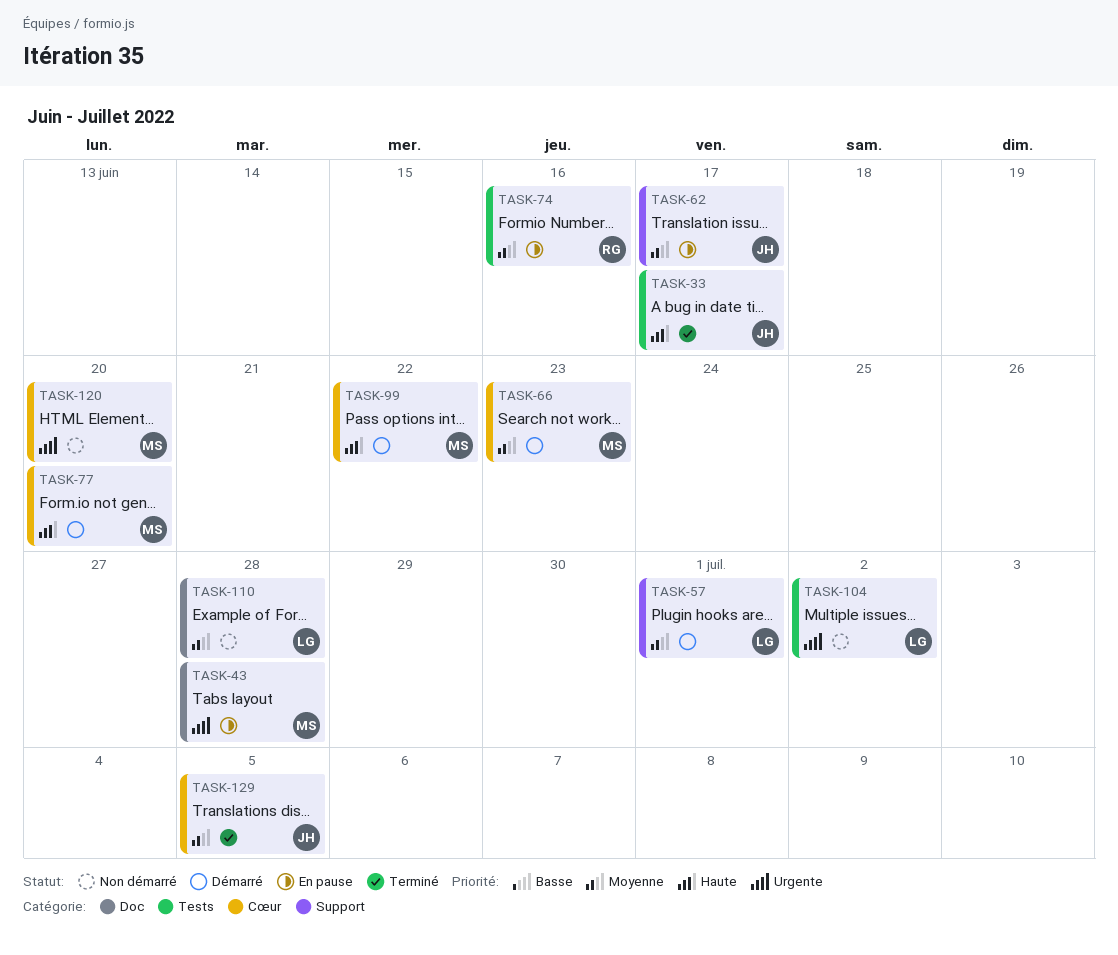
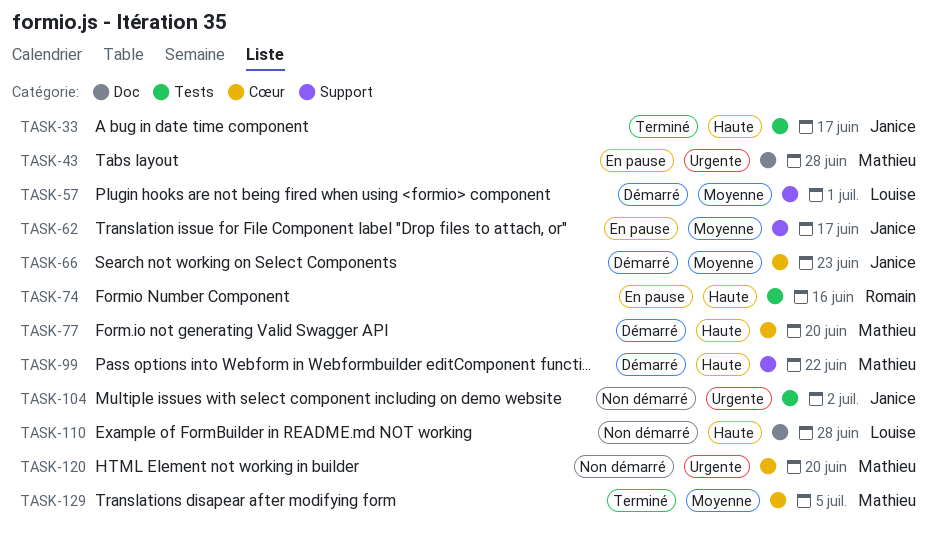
TASK-66, owner: Mathieu -> Janice
TASK-74, priority: Moyenne -> Haute
TASK-99, label: Cœur -> Support
TASK-104, owner: Louise -> Janice
TASK-110, priority: Moyenne -> Haute
TASK-129, owner: Janice -> Mathieu

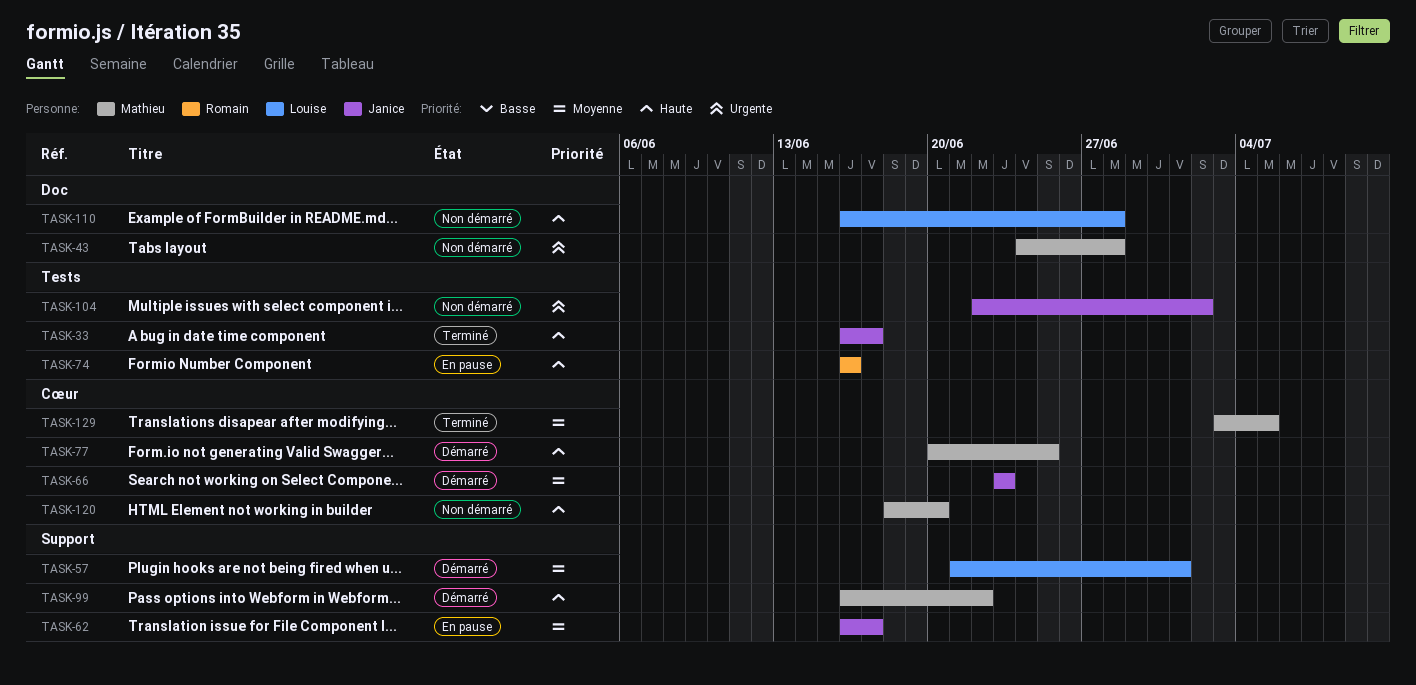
TASK-43, status: En pause -> Non démarré
TASK-77, due: Jun 20 -> Jun 25
TASK-120, priority: Urgente -> Haute

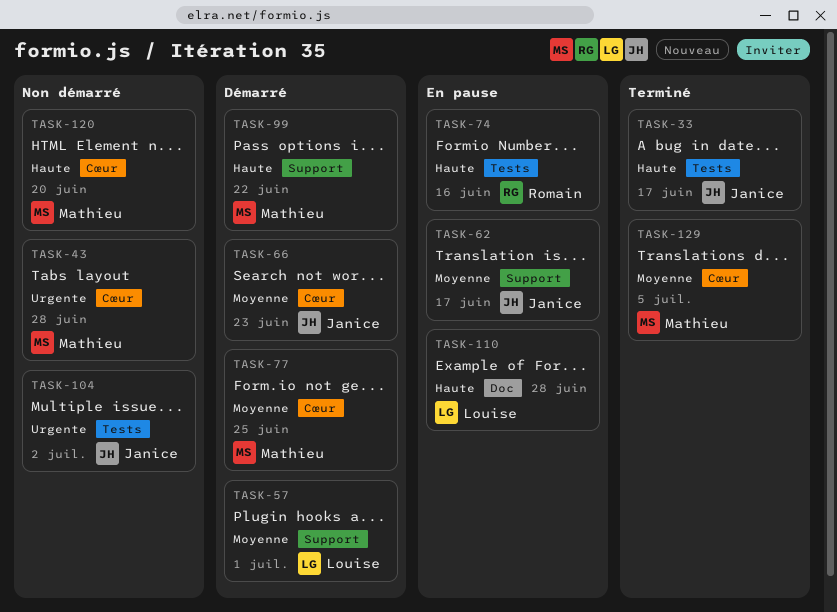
TASK-43, label: Doc -> Cœur
TASK-77, priority: Haute -> Moyenne
TASK-110, status: Non démarré -> En pause

